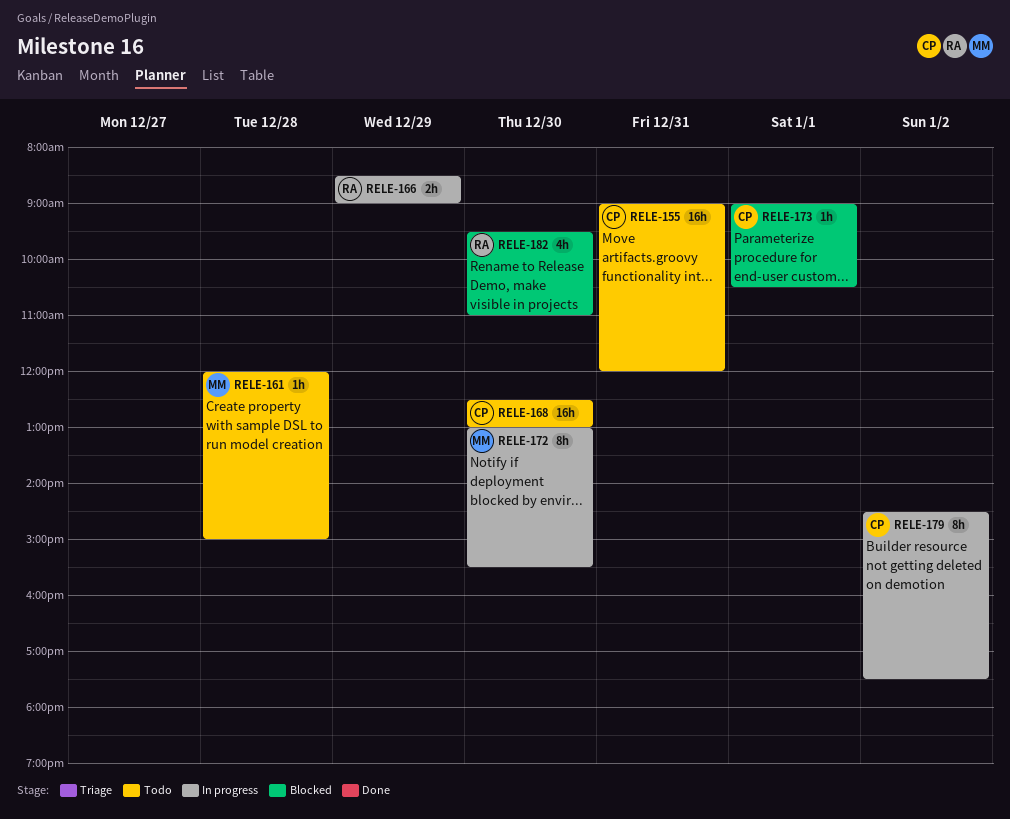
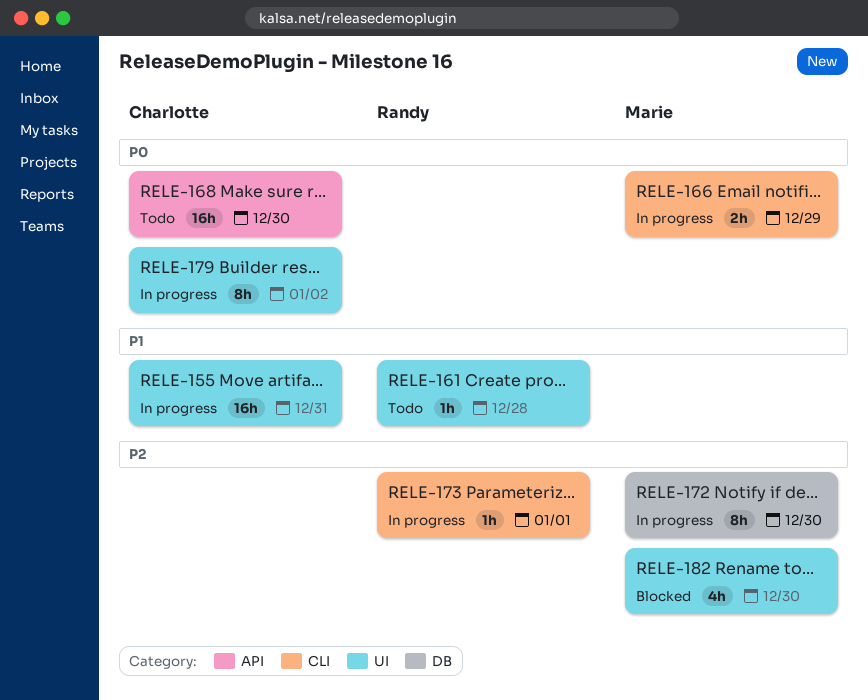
RELE-155, status: Todo -> In progress
RELE-161, owner: Marie -> Randy
RELE-166, owner: Randy -> Marie
RELE-173, status: Blocked -> In progress
RELE-173, owner: Charlotte -> Randy
RELE-182, owner: Randy -> Marie

